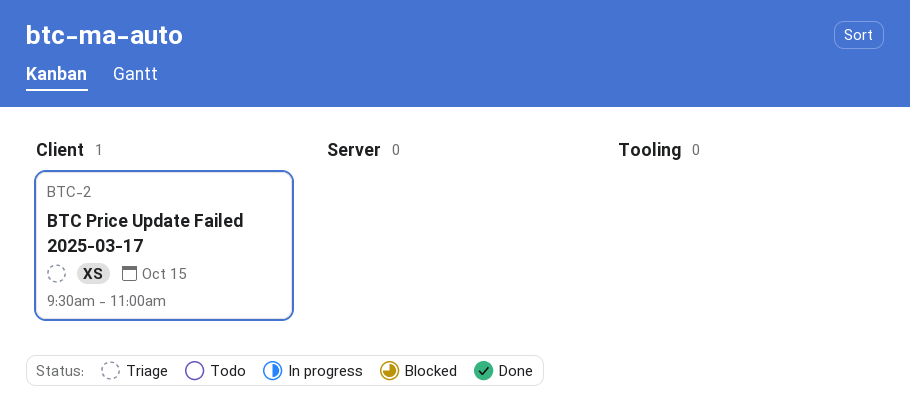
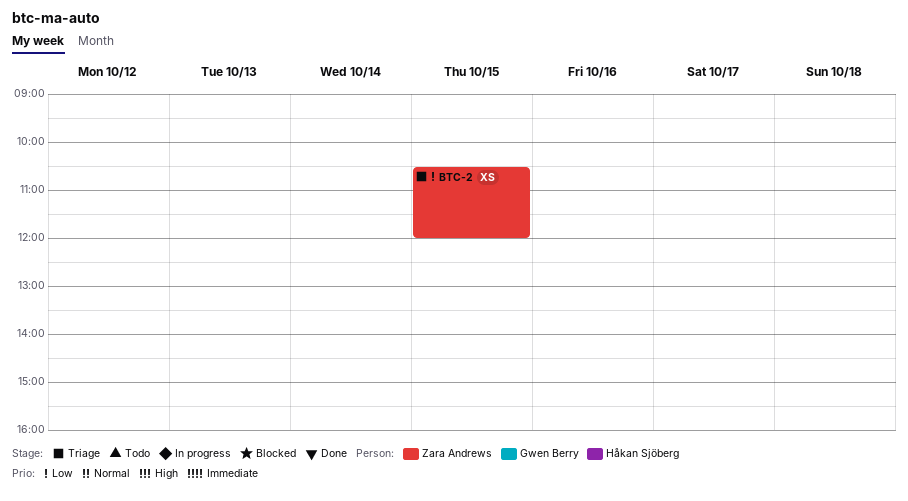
BTC-2, begins: 09:30 -> 10:30
BTC-2, ends: 11:00 -> 12:00

